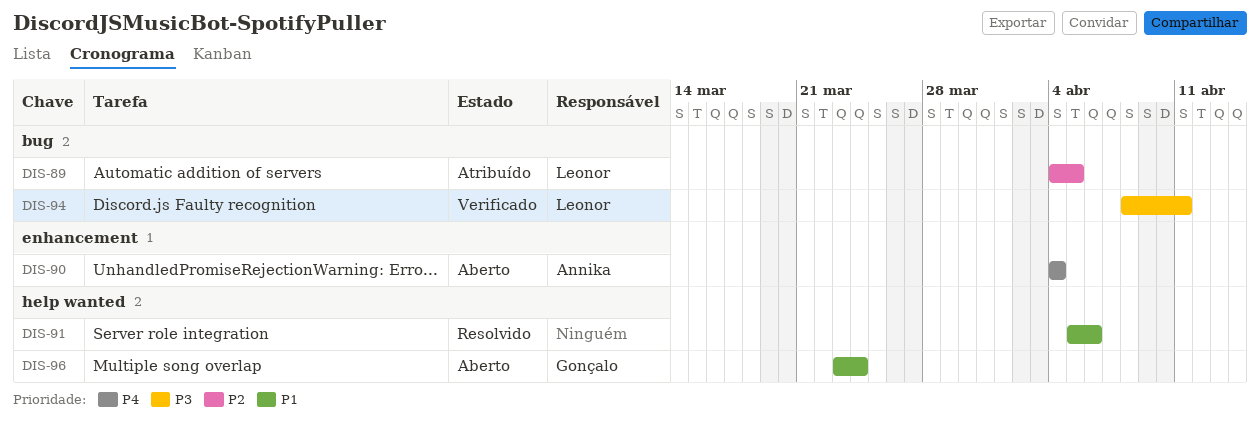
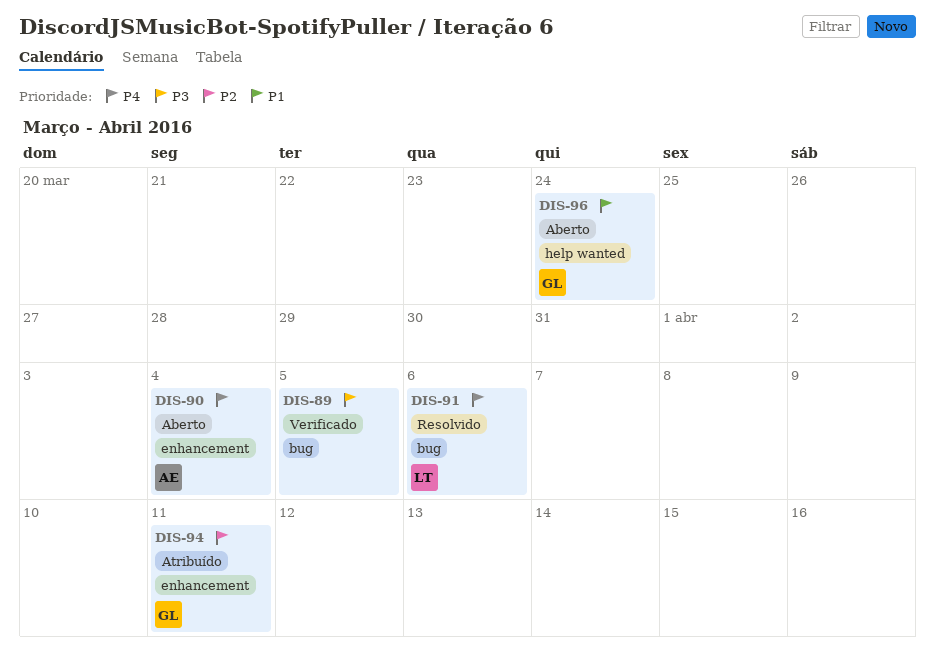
DIS-89, status: Atribuído -> Verificado
DIS-89, owner: Leonor -> none
DIS-89, priority: P2 -> P3
DIS-91, owner: none -> Leonor
DIS-91, priority: P1 -> P4
DIS-91, label: help wanted -> bug
DIS-94, status: Verificado -> Atribuído
DIS-94, owner: Leonor -> Gonçalo
DIS-94, priority: P3 -> P2
DIS-94, label: bug -> enhancement

